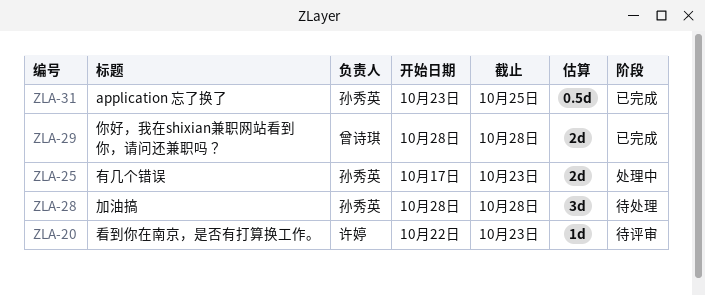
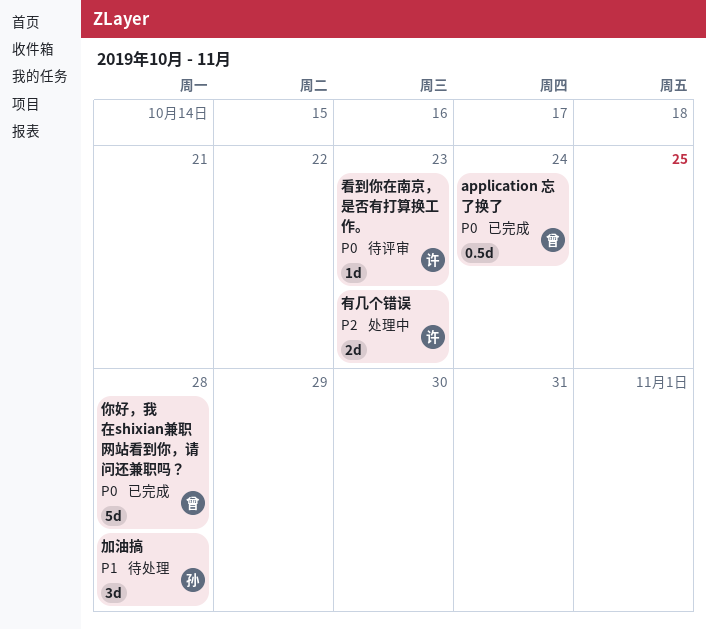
application 忘了换了, owner: 孙秀英 -> 曾诗琪
application 忘了换了, due: Oct 25 -> Oct 24
你好，我在shixian兼职网站看到你，请问还兼职吗？, estimate: 2d -> 5d
有几个错误, owner: 孙秀英 -> 许婷

